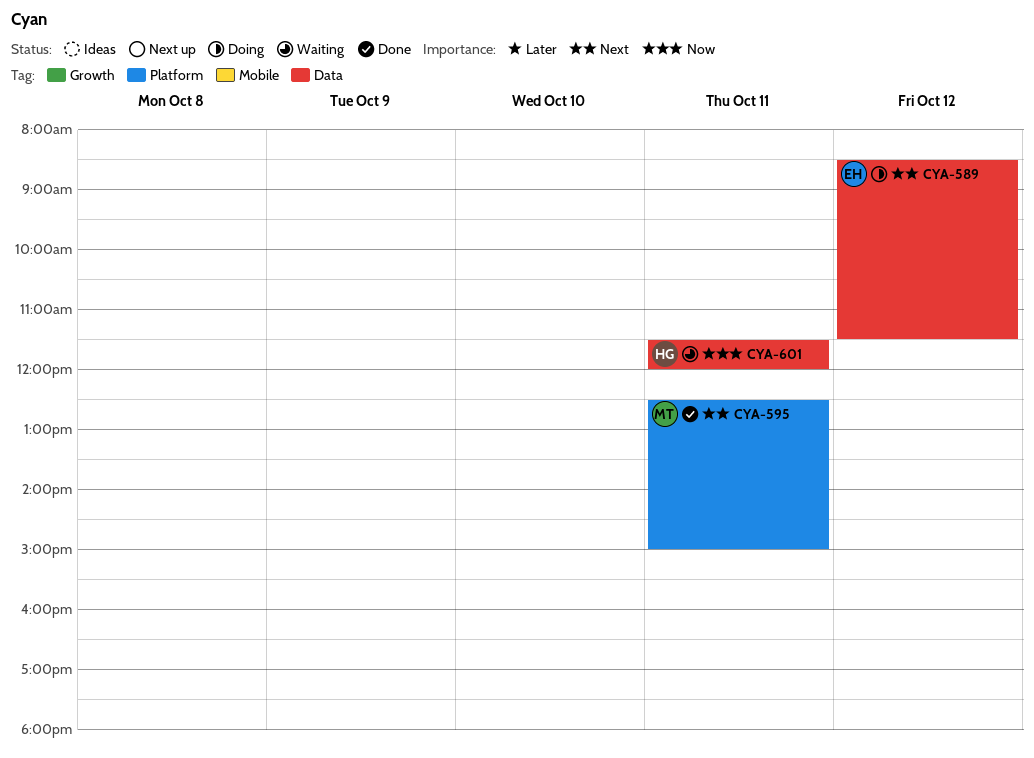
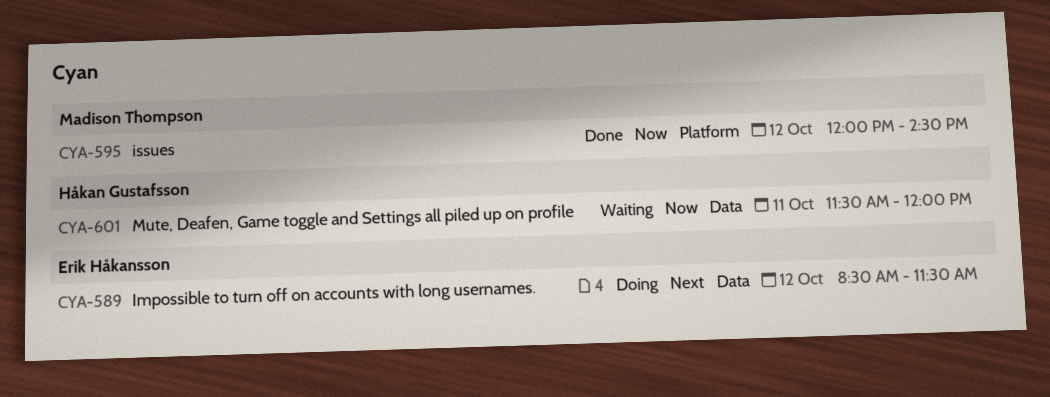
CYA-595, priority: Next -> Now
CYA-595, day: Oct 11 -> Oct 12
CYA-595, begins: 12:30 -> 12:00
CYA-595, ends: 15:00 -> 14:30

